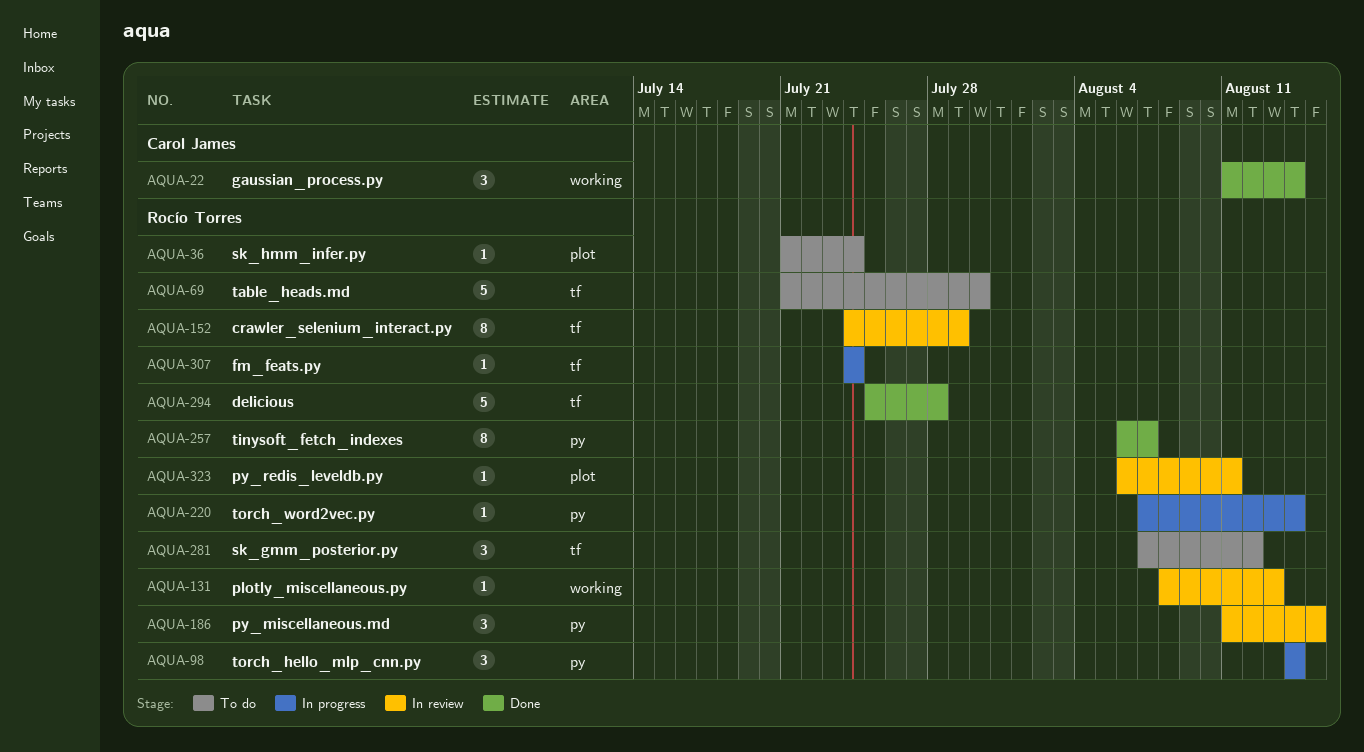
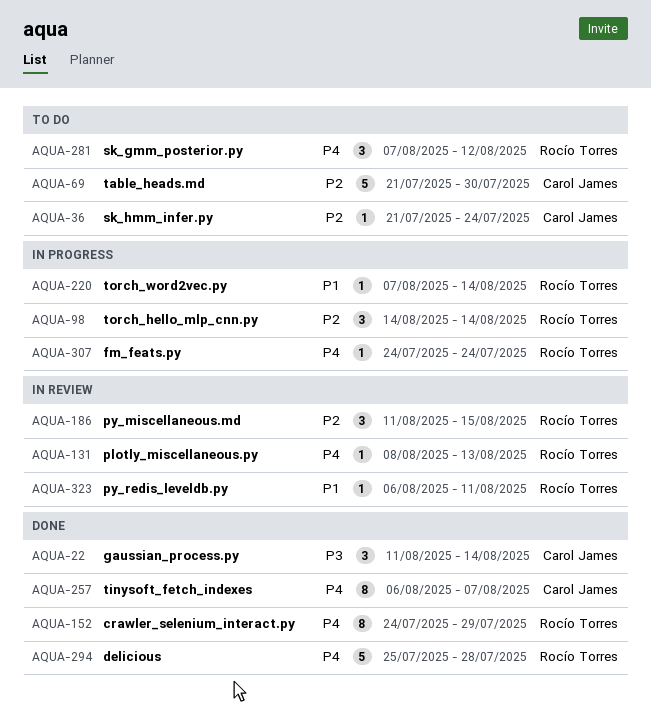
AQUA-36, owner: Rocío Torres -> Carol James
AQUA-69, owner: Rocío Torres -> Carol James
AQUA-152, status: In review -> Done
AQUA-257, owner: Rocío Torres -> Carol James

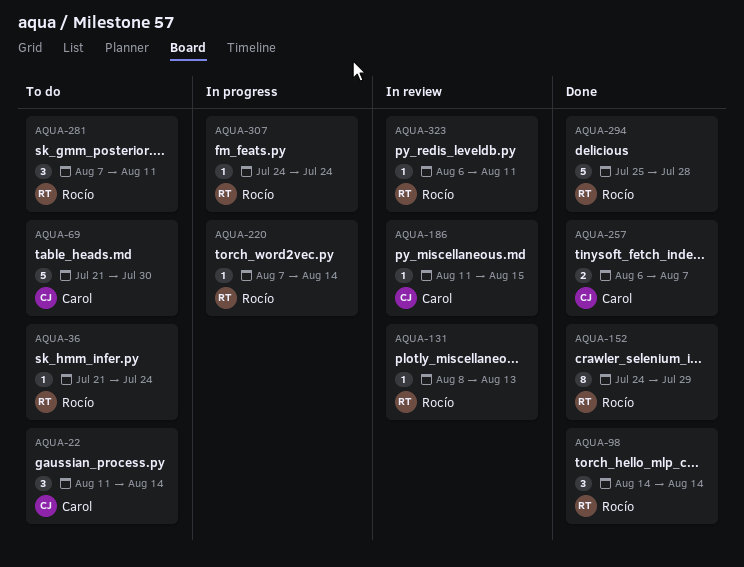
AQUA-22, status: Done -> To do
AQUA-36, owner: Carol James -> Rocío Torres
AQUA-98, status: In progress -> Done
AQUA-186, owner: Rocío Torres -> Carol James
AQUA-186, estimate: 3 -> 1
AQUA-257, estimate: 8 -> 2
AQUA-281, due: Aug 12 -> Aug 11

